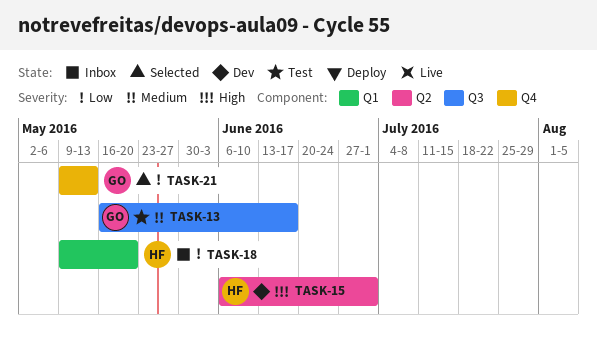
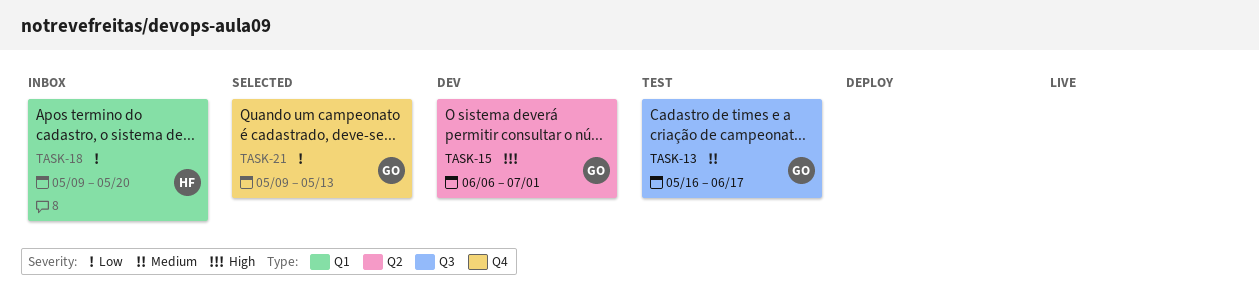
TASK-15, owner: HF -> GO

